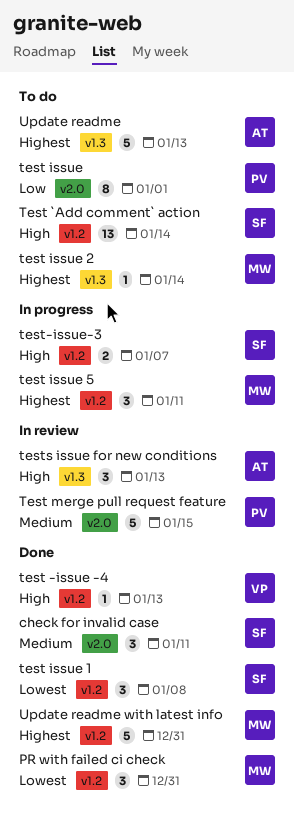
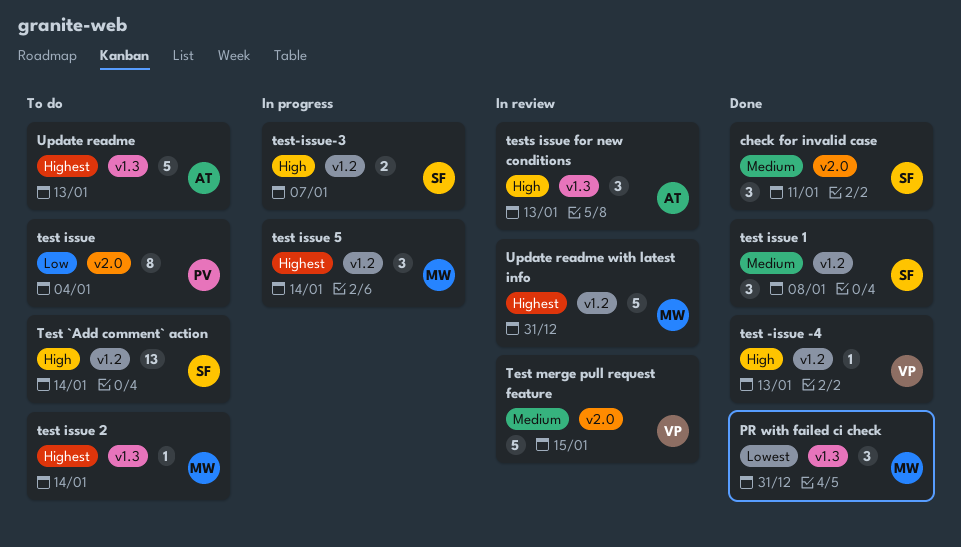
PR with failed ci check, label: v1.2 -> v1.3
test issue, due: Jan 1 -> Jan 4
test issue 1, priority: Lowest -> Medium
test issue 5, due: Jan 11 -> Jan 14
Test merge pull request feature, owner: PV -> VP
Update readme with latest info, status: Done -> In review

